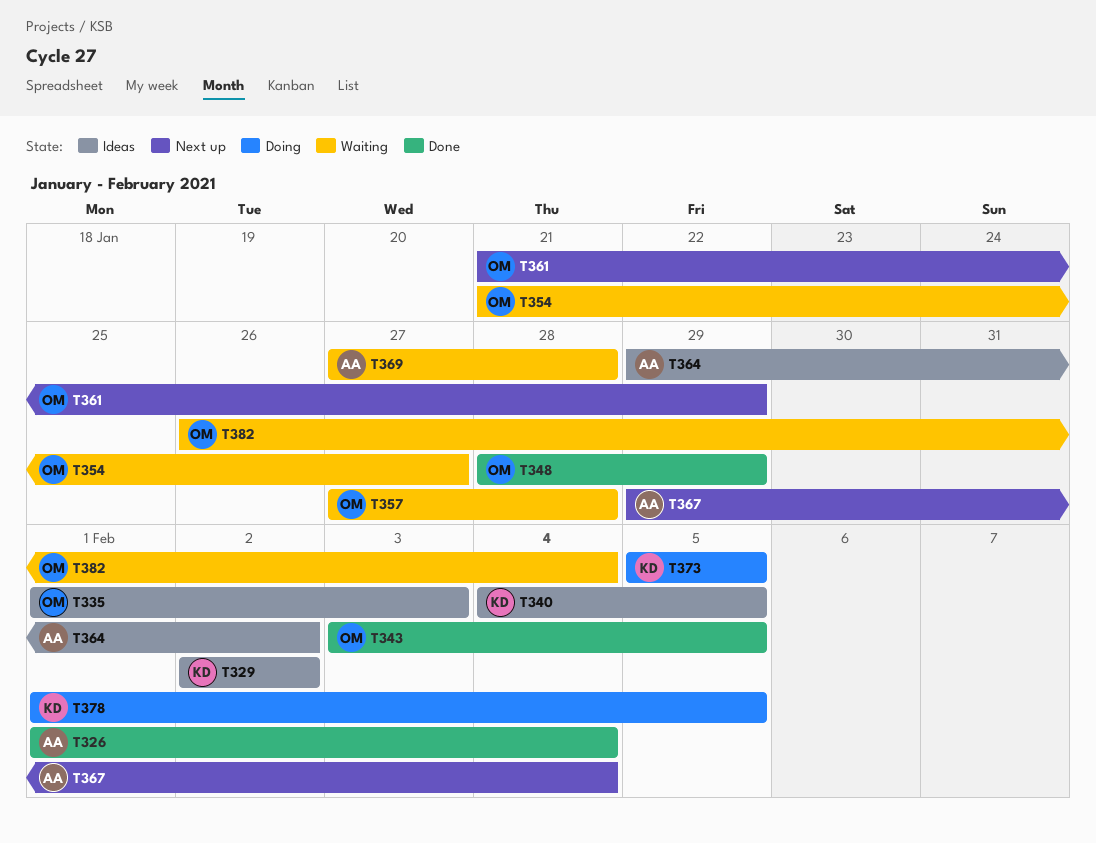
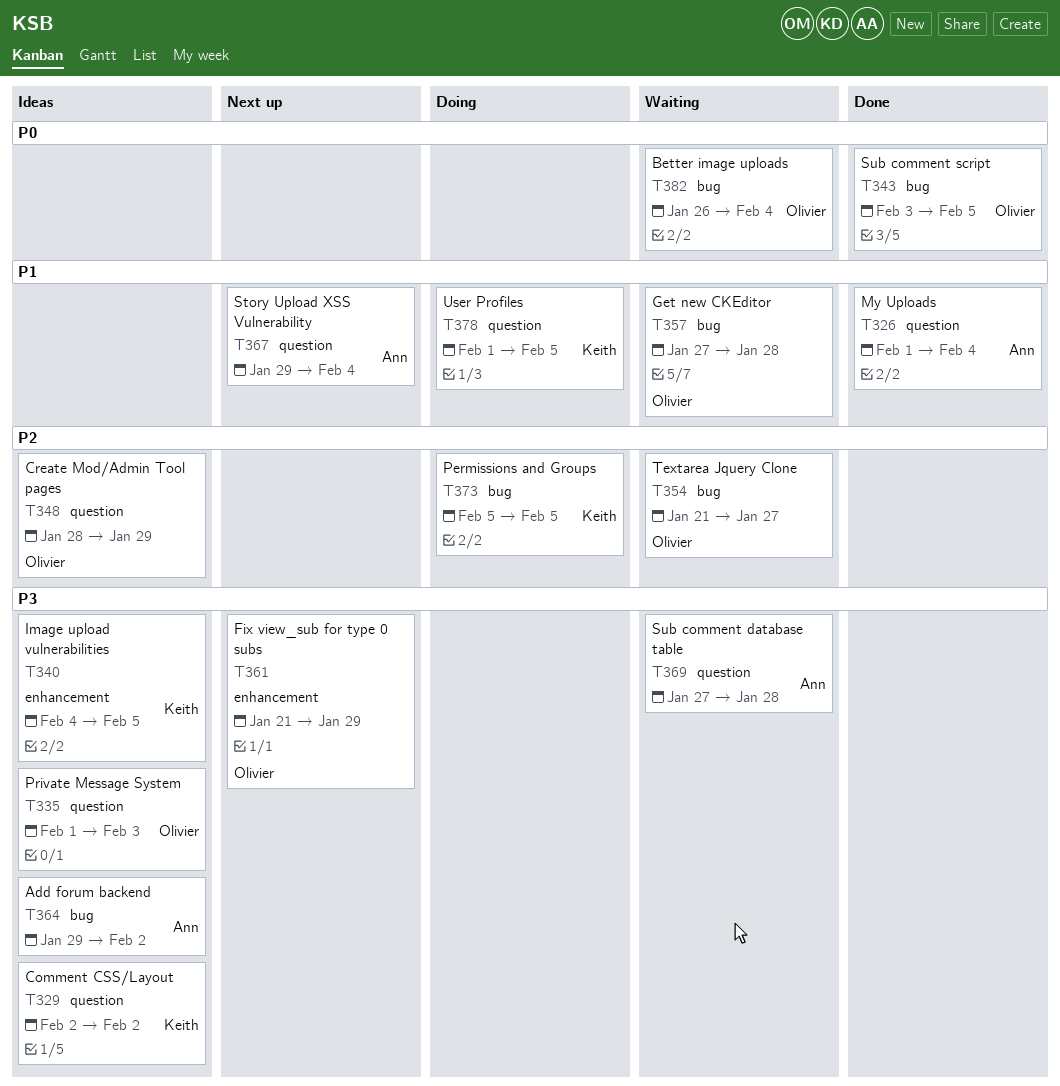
T348, status: Done -> Ideas

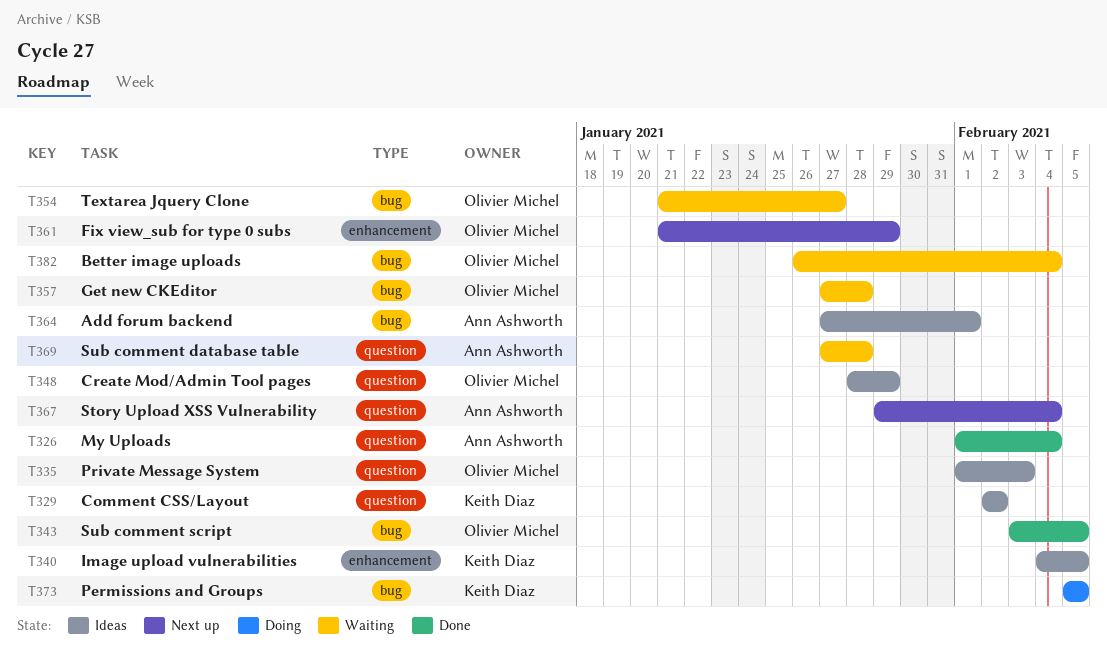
T364, start: Jan 29 -> Jan 27
T364, due: Feb 2 -> Feb 1
T378: present -> none

